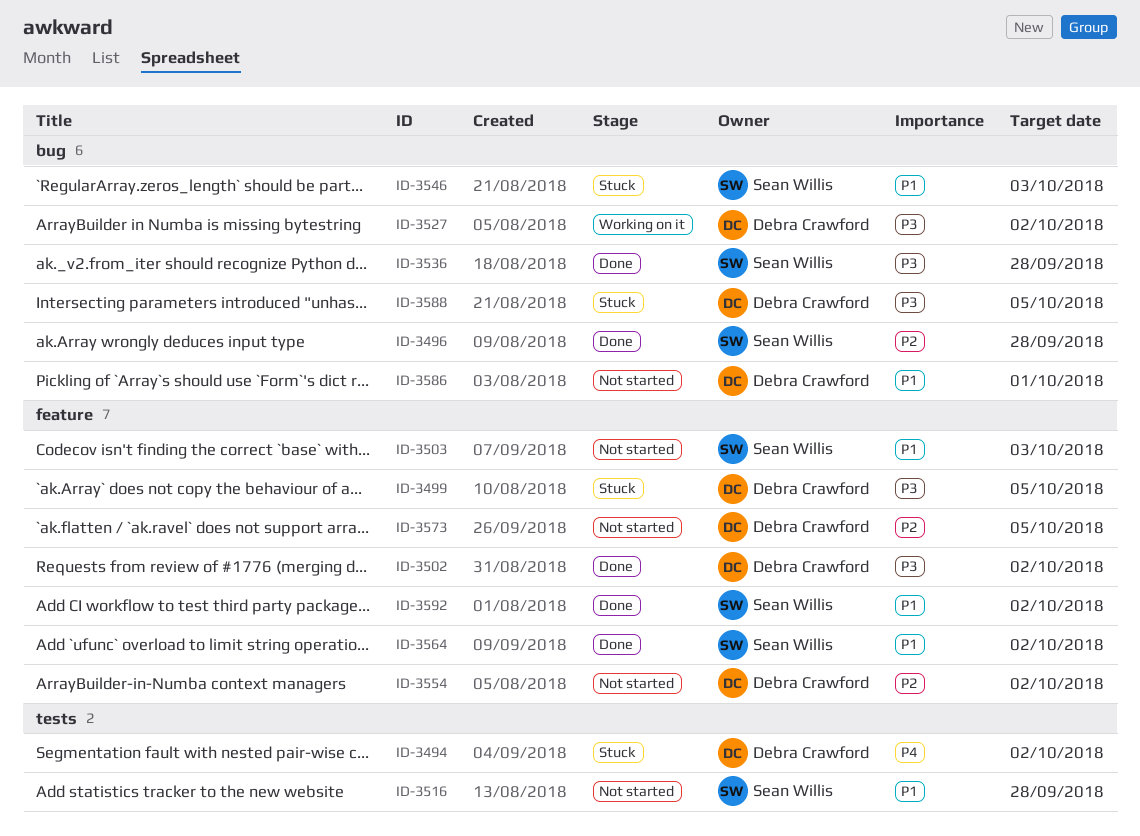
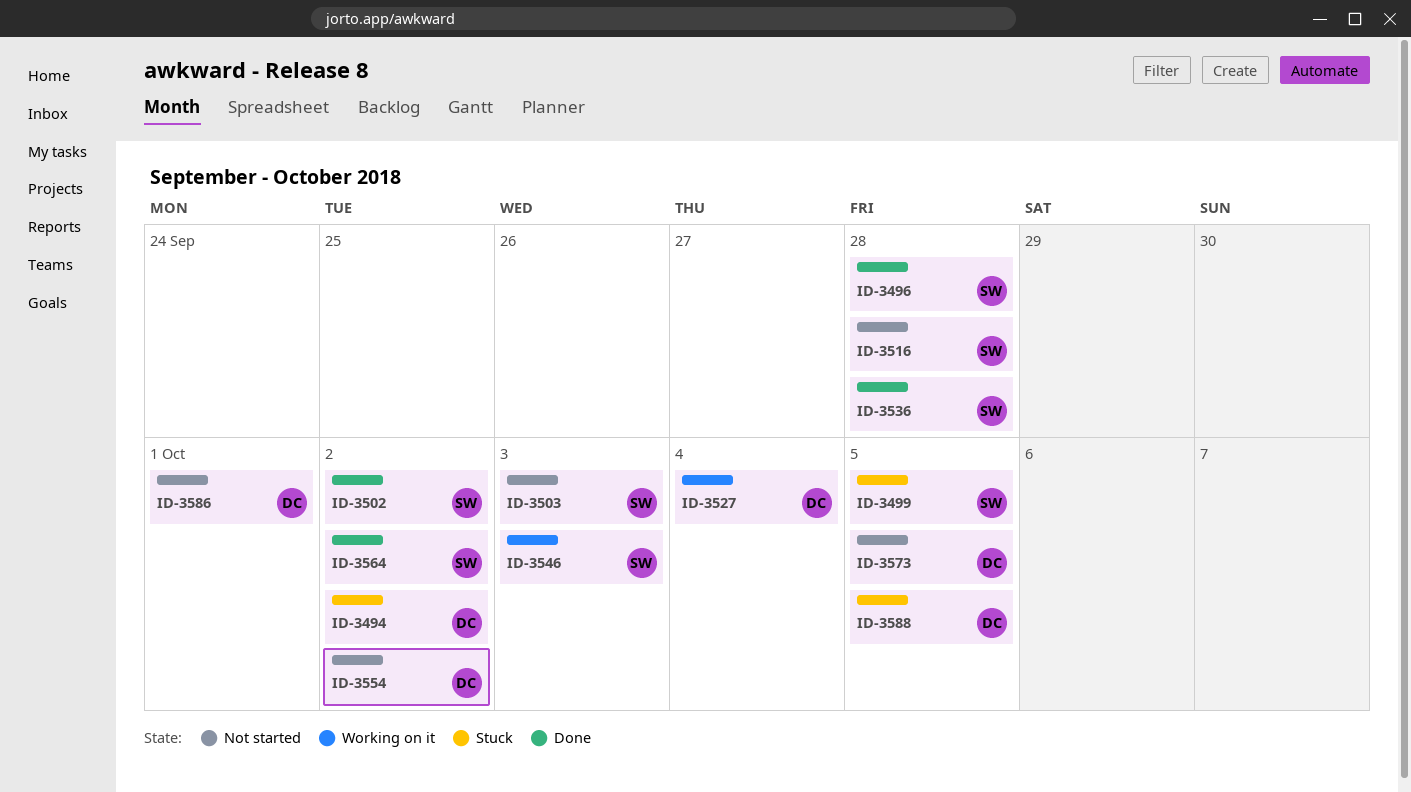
ID-3499, owner: Debra Crawford -> Sean Willis
ID-3502, owner: Debra Crawford -> Sean Willis
ID-3527, due: Oct 2 -> Oct 4
ID-3546, status: Stuck -> Working on it
ID-3592: present -> none

